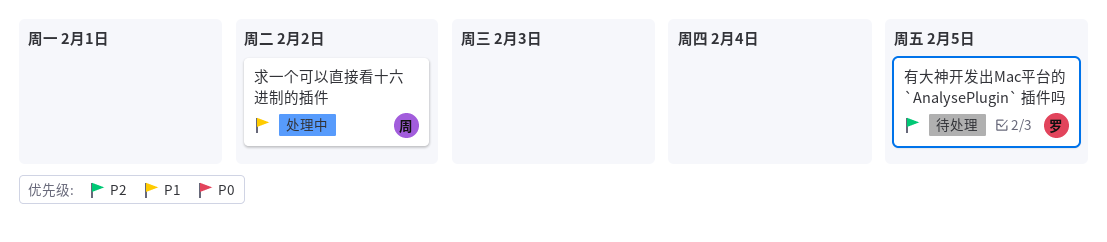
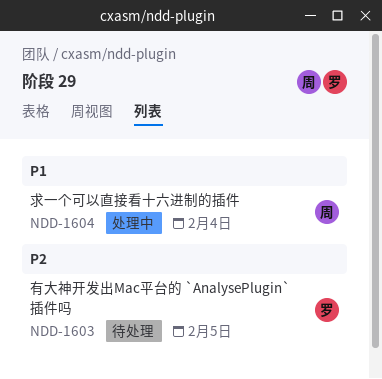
求一个可以直接看十六进制的插件, due: Feb 2 -> Feb 4

